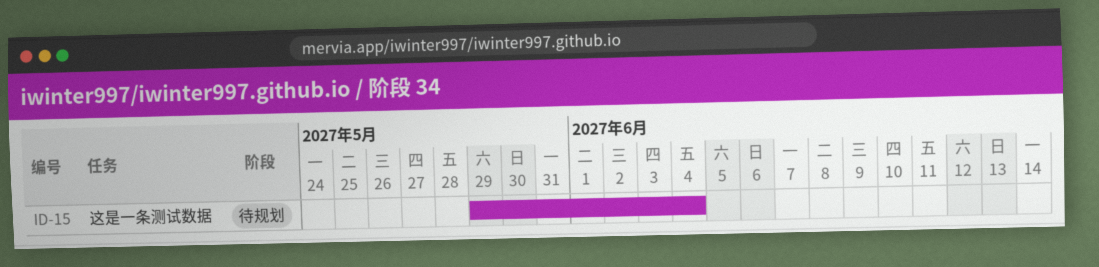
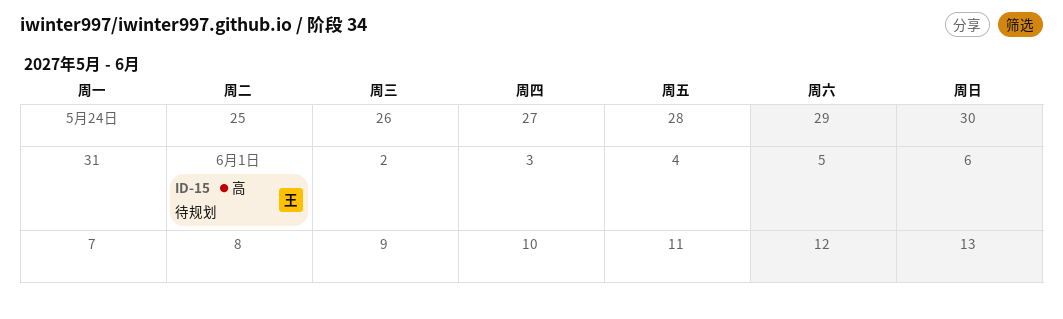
ID-15, due: Jun 4 -> Jun 1

